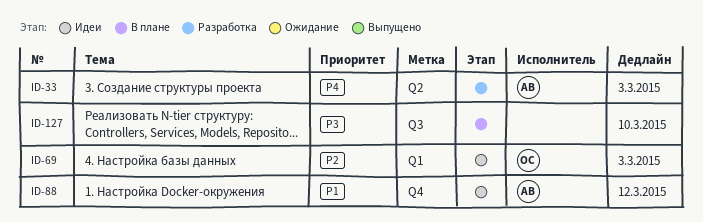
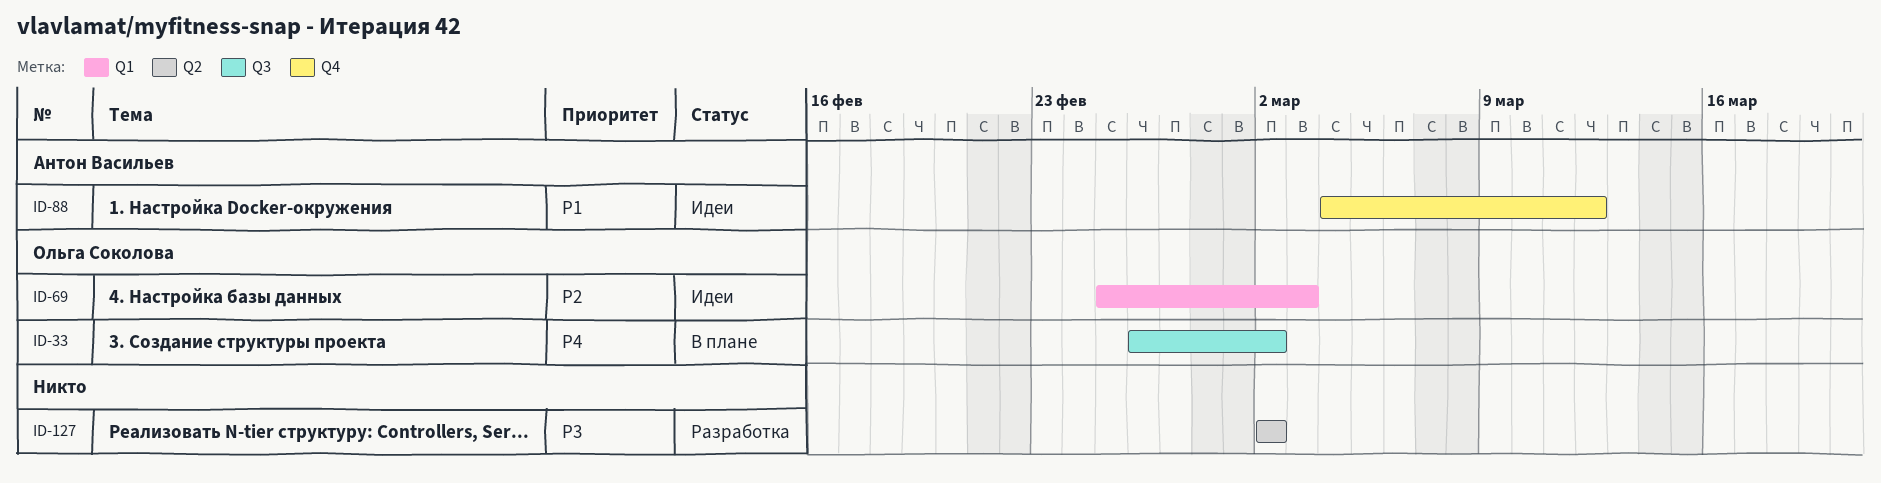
ID-33, status: Разработка -> В плане
ID-33, owner: Антон Васильев -> Ольга Соколова
ID-33, label: Q2 -> Q3
ID-33, due: Mar 3 -> Mar 2
ID-127, status: В плане -> Разработка
ID-127, label: Q3 -> Q2
ID-127, due: Mar 10 -> Mar 2

